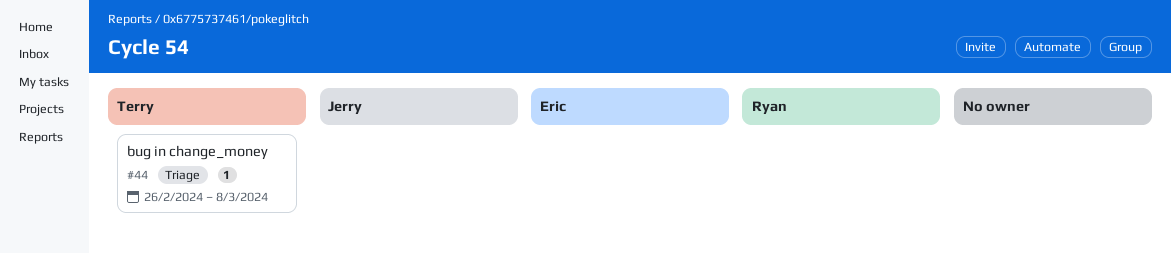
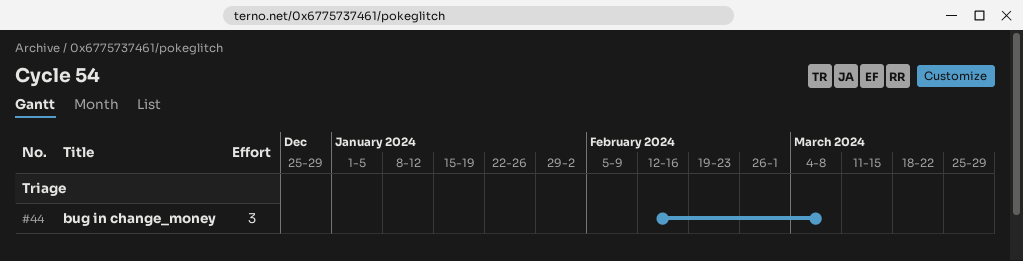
#44, estimate: 1 -> 3
#44, start: Feb 26 -> Feb 12

